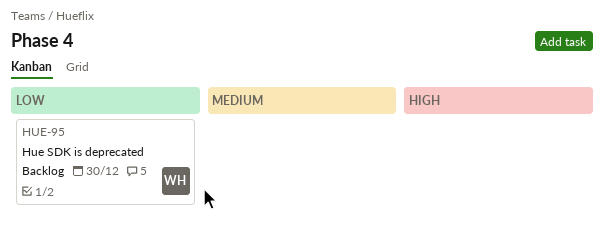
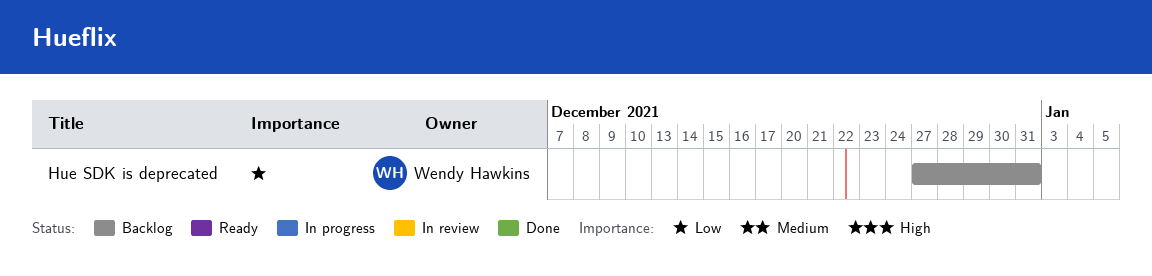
Hue SDK is deprecated, due: Dec 30 -> Dec 31

